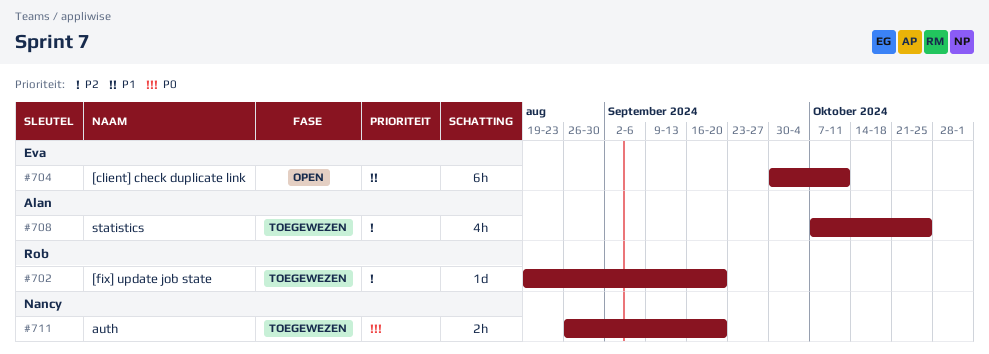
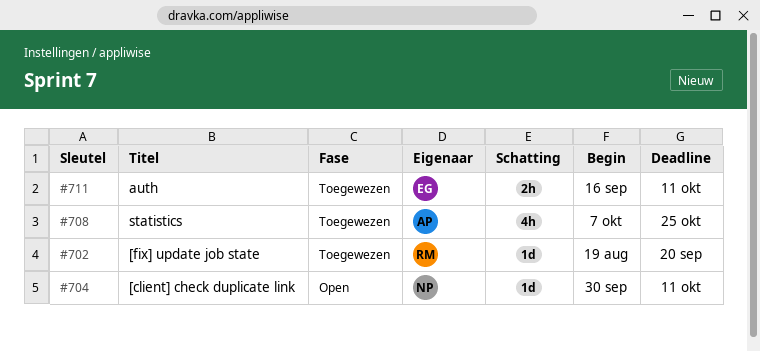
#704, owner: Eva -> Nancy
#704, estimate: 6h -> 1d
#711, owner: Nancy -> Eva
#711, start: Aug 26 -> Sep 16
#711, due: Sep 20 -> Oct 11

